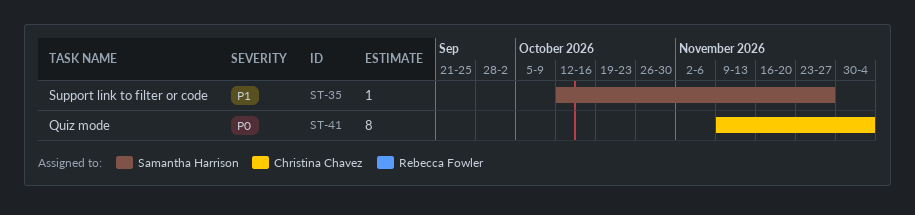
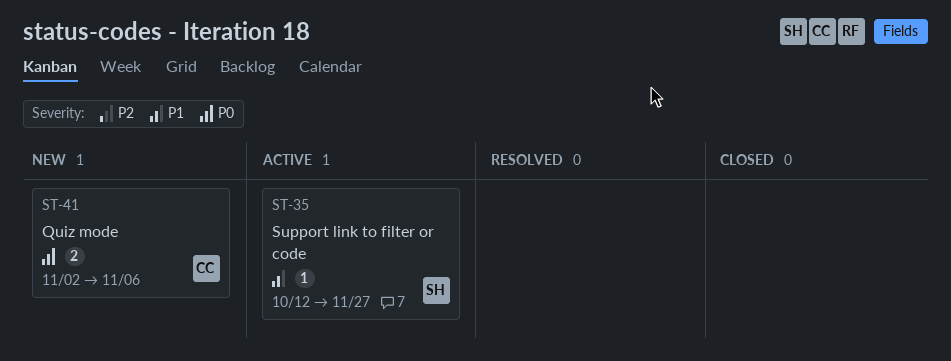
ST-41, estimate: 8 -> 2
ST-41, start: Nov 9 -> Nov 2
ST-41, due: Dec 4 -> Nov 6

